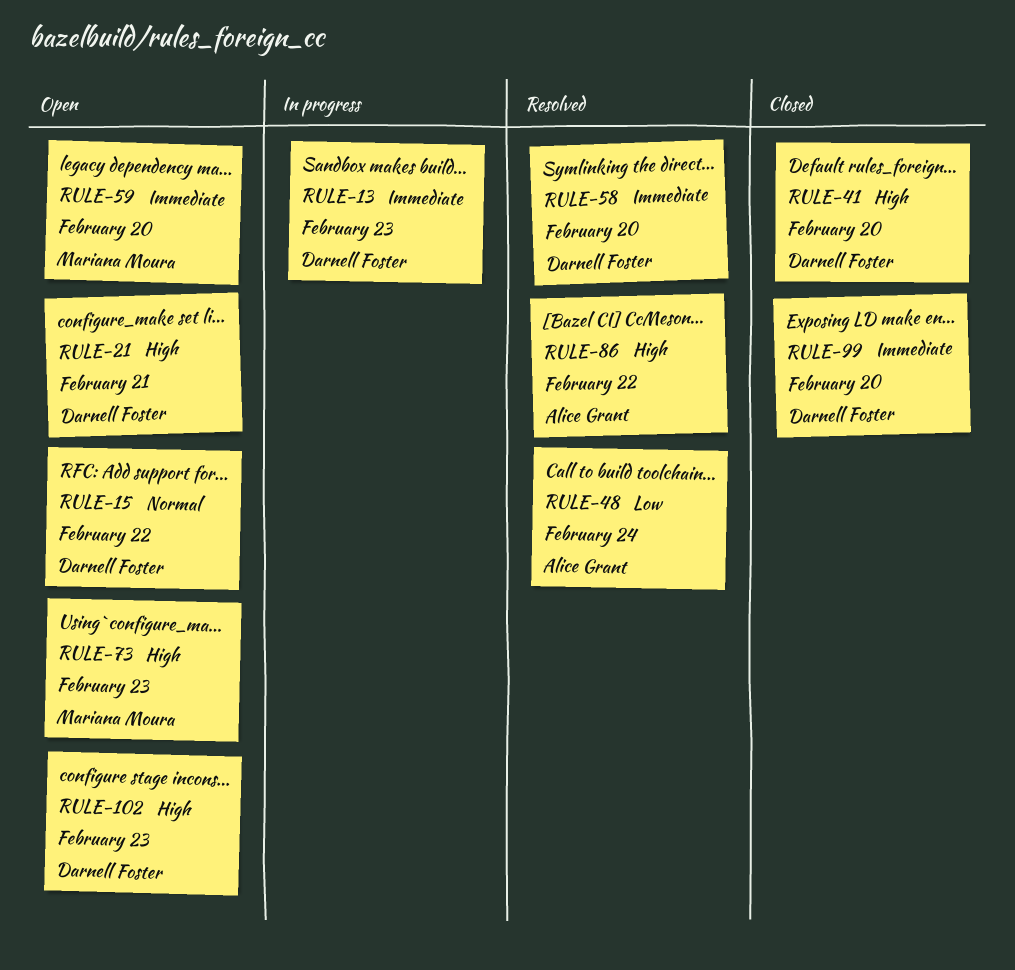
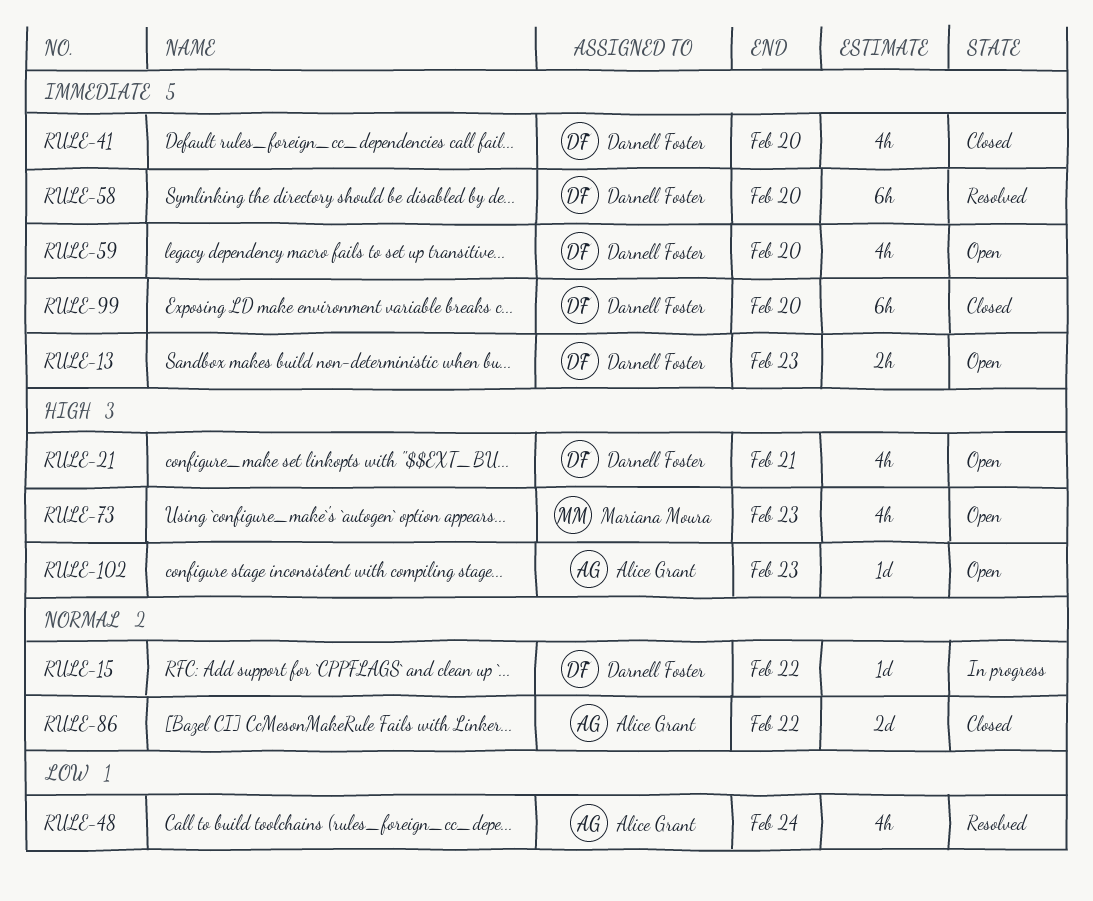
RULE-13, status: In progress -> Open
RULE-15, status: Open -> In progress
RULE-41, priority: High -> Immediate
RULE-59, owner: Mariana Moura -> Darnell Foster
RULE-86, status: Resolved -> Closed
RULE-86, priority: High -> Normal
RULE-102, owner: Darnell Foster -> Alice Grant

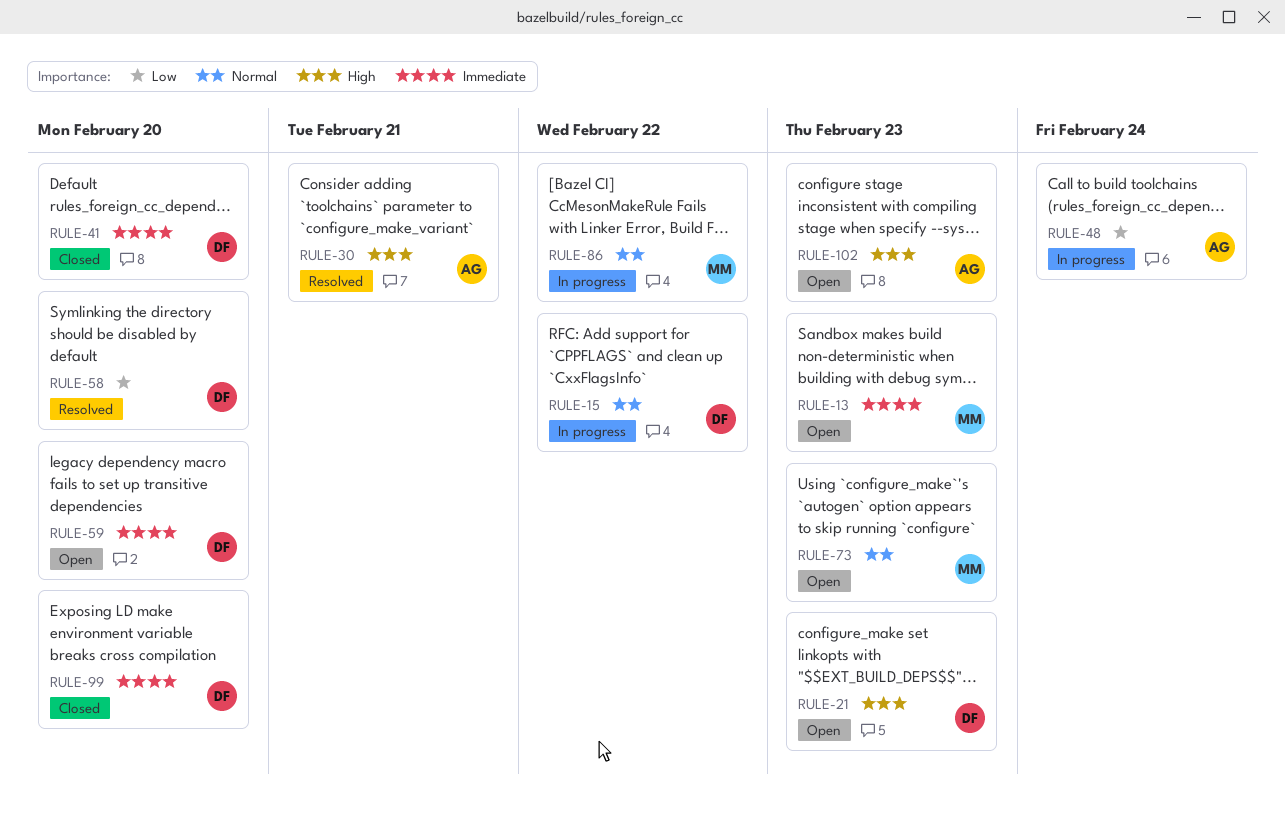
RULE-13, owner: Darnell Foster -> Mariana Moura
RULE-21, due: Feb 21 -> Feb 23
RULE-30: none -> present
RULE-48, status: Resolved -> In progress
RULE-58, priority: Immediate -> Low
RULE-73, priority: High -> Normal
RULE-86, status: Closed -> In progress
RULE-86, owner: Alice Grant -> Mariana Moura

